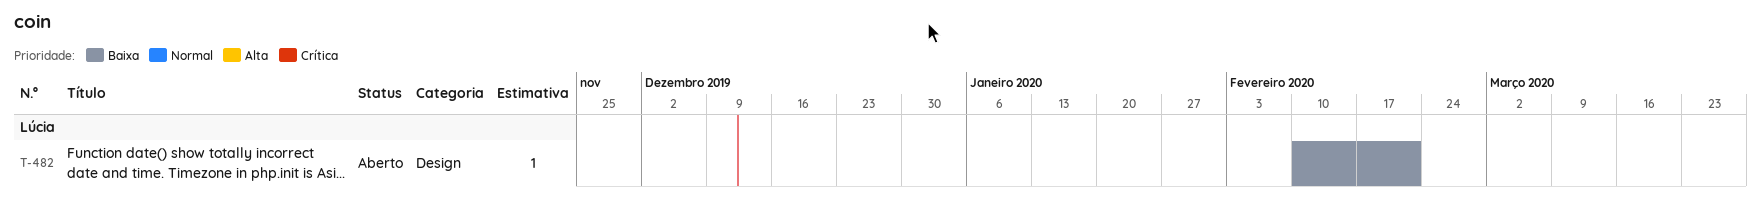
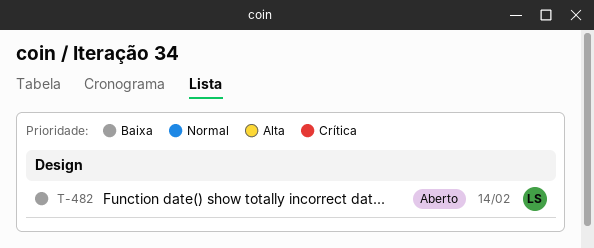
T-482, due: Feb 21 -> Feb 14

